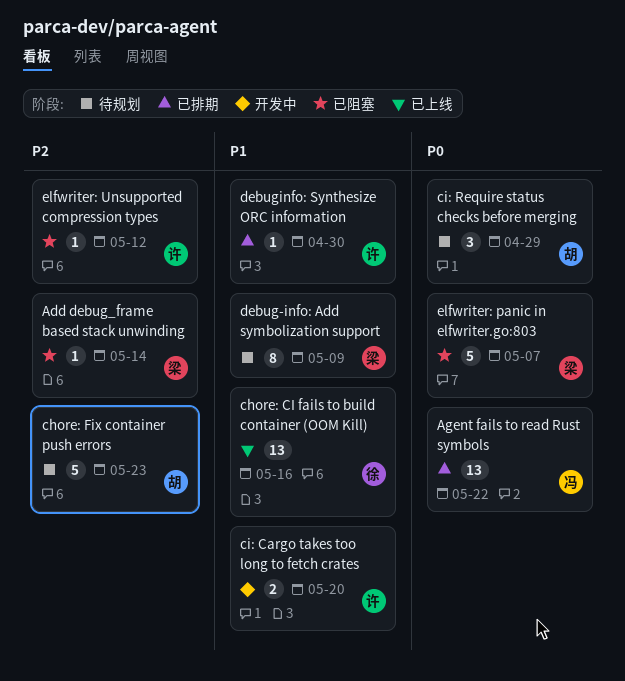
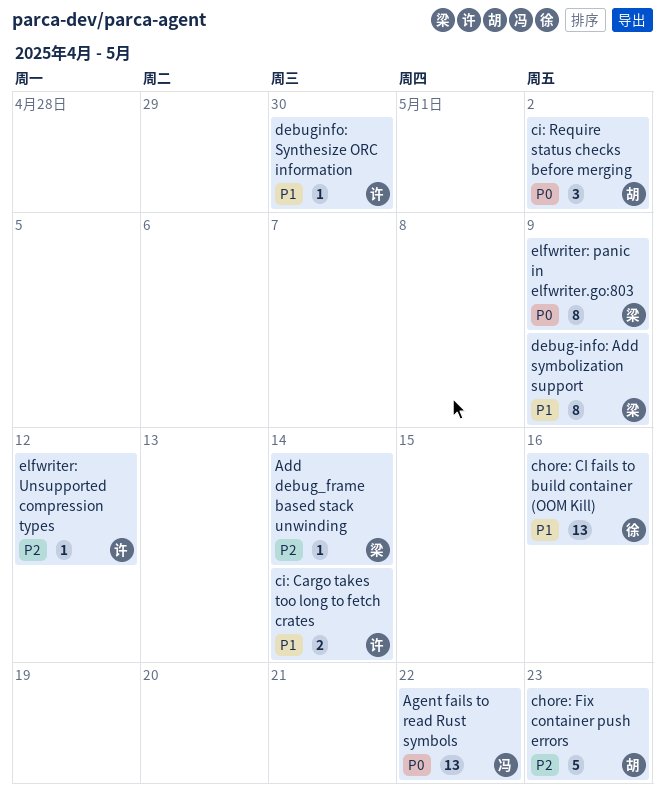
ci: Cargo takes too long to fetch crates, due: May 20 -> May 14
ci: Require status checks before merging, due: Apr 29 -> May 2
elfwriter: panic in elfwriter.go:803, estimate: 5 -> 8
elfwriter: panic in elfwriter.go:803, due: May 7 -> May 9

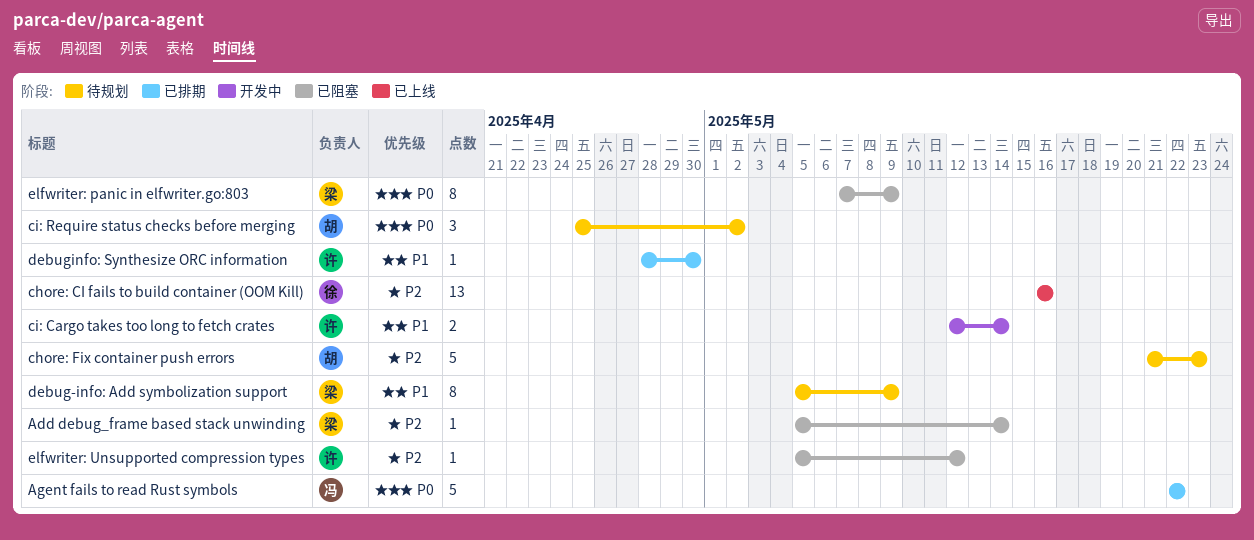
Agent fails to read Rust symbols, estimate: 13 -> 5
chore: CI fails to build container (OOM Kill), priority: P1 -> P2

